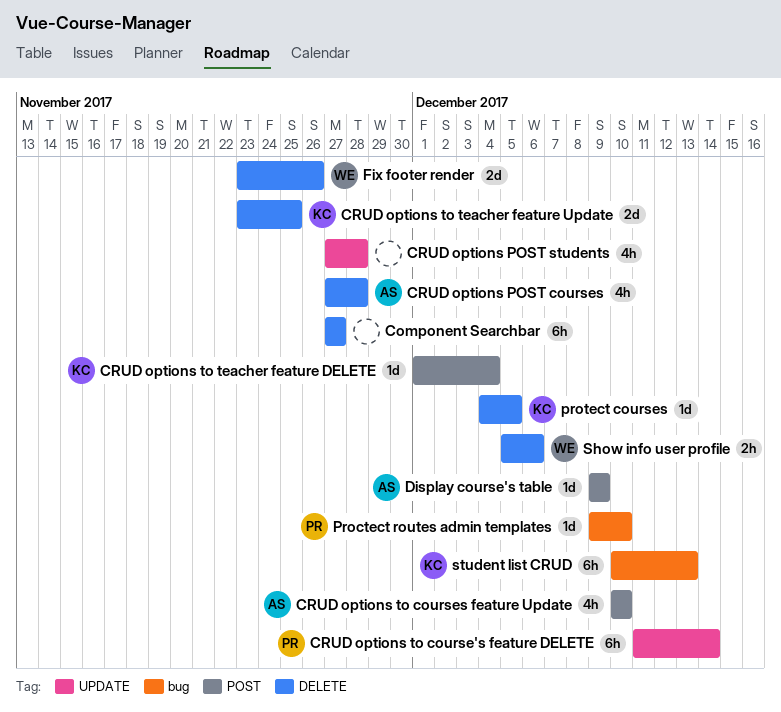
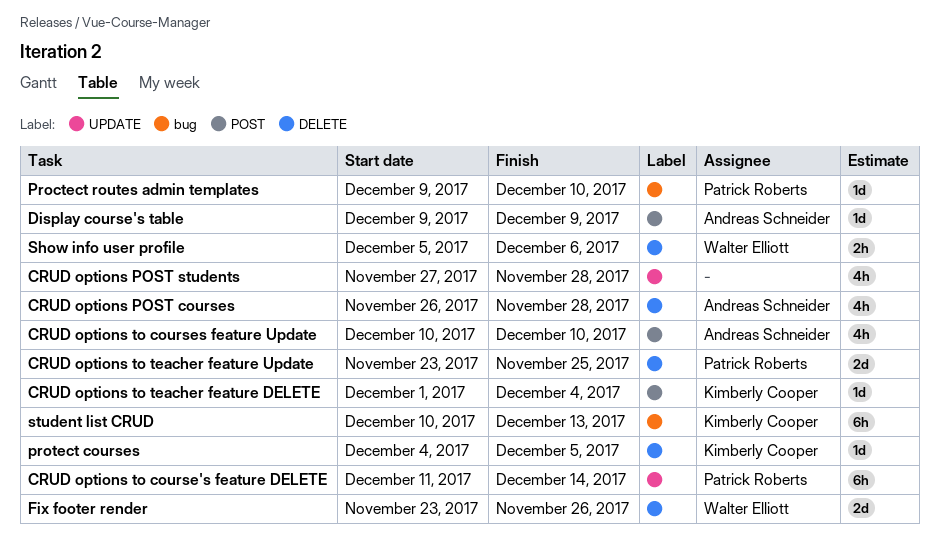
Component Searchbar: present -> none
CRUD options POST courses, start: Nov 27 -> Nov 26
CRUD options to teacher feature Update, owner: Kimberly Cooper -> Patrick Roberts

